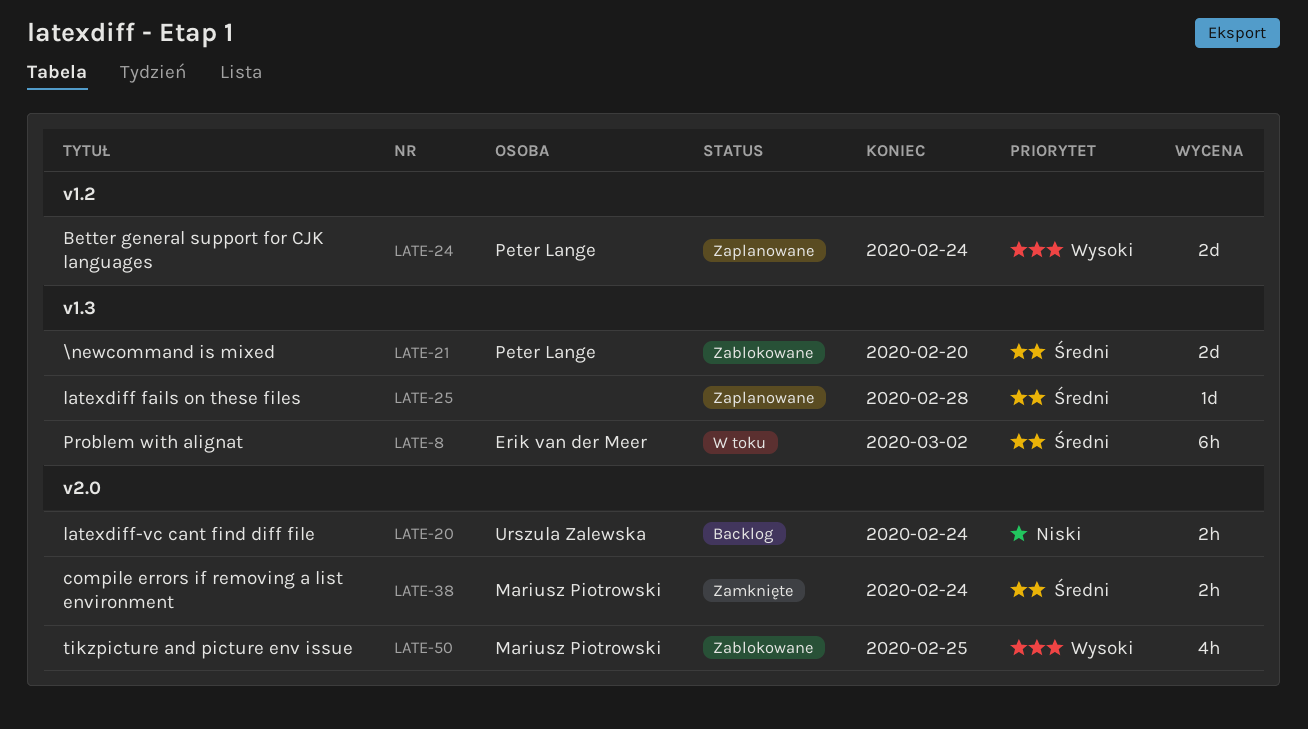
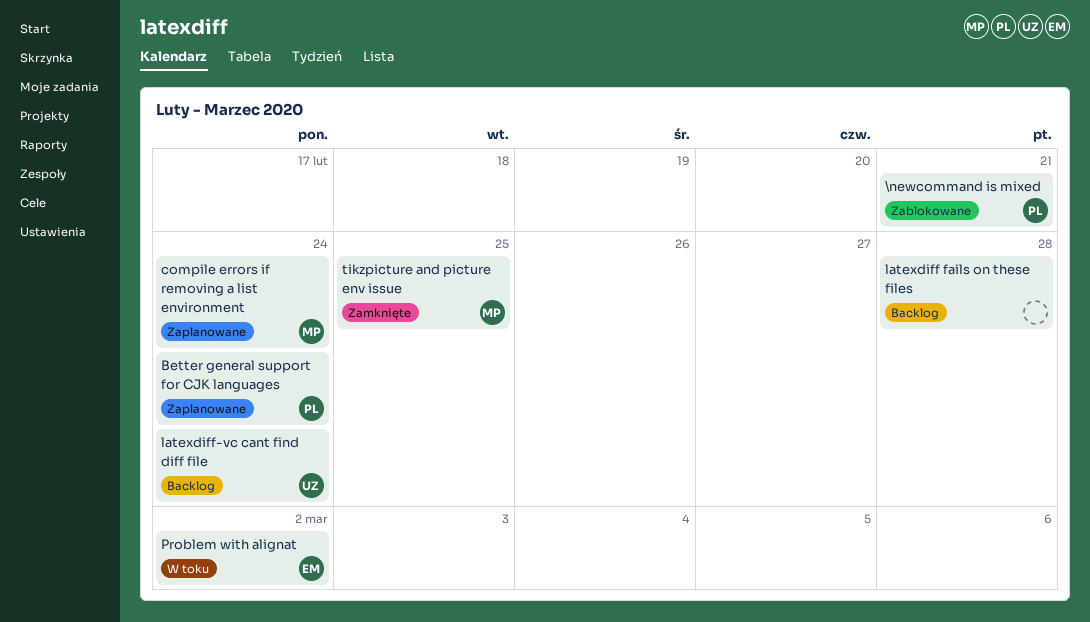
\newcommand is mixed, due: Feb 20 -> Feb 21
compile errors if removing a list environment, status: Zamknięte -> Zaplanowane
latexdiff fails on these files, status: Zaplanowane -> Backlog
tikzpicture and picture env issue, status: Zablokowane -> Zamknięte

